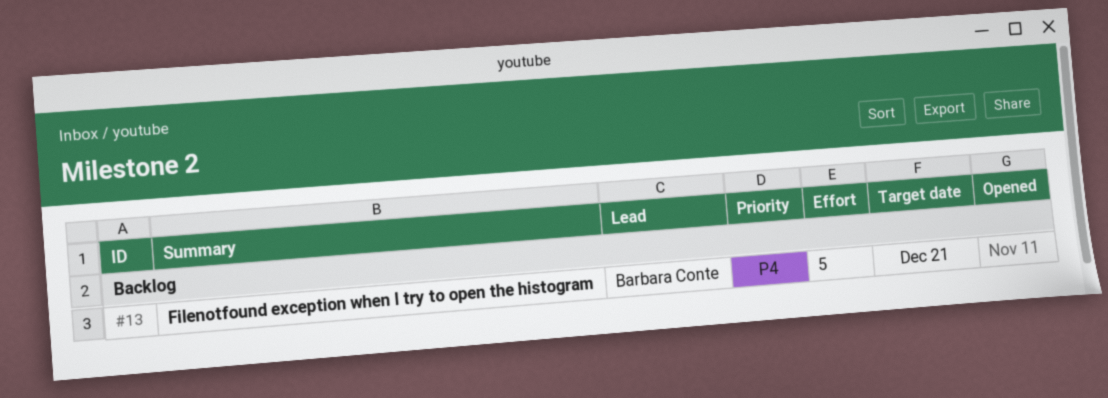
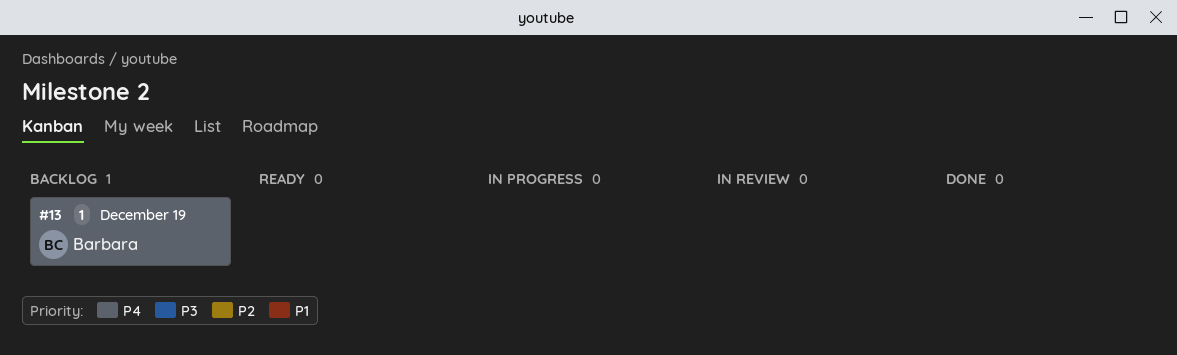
#13, estimate: 5 -> 1
#13, due: Dec 21 -> Dec 19

